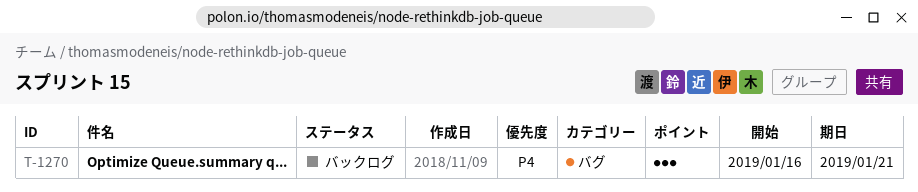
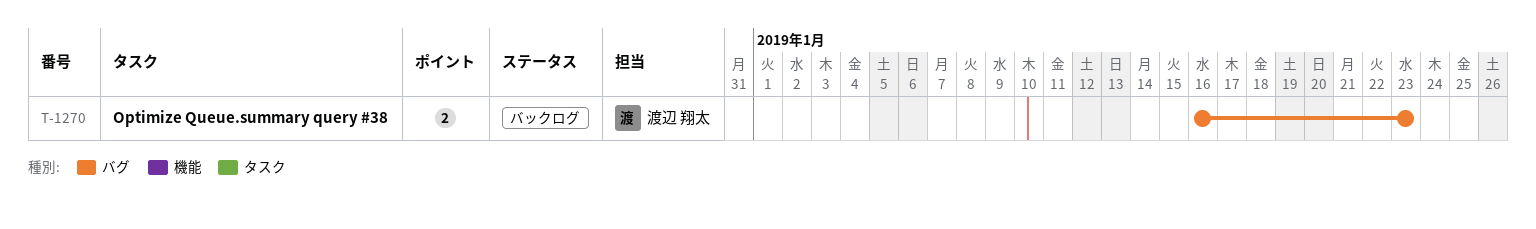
T-1270, estimate: 3 -> 2
T-1270, due: Jan 21 -> Jan 23

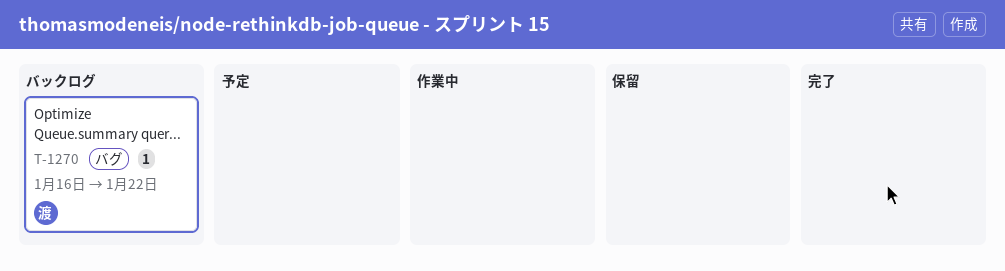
T-1270, estimate: 2 -> 1
T-1270, due: Jan 23 -> Jan 22

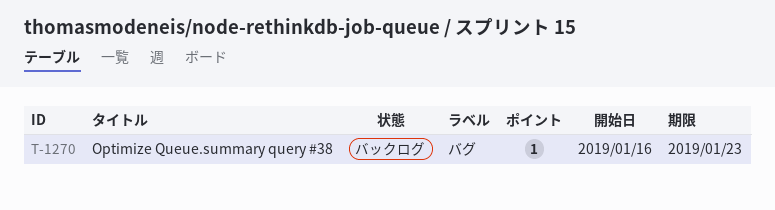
T-1270, due: Jan 22 -> Jan 23

